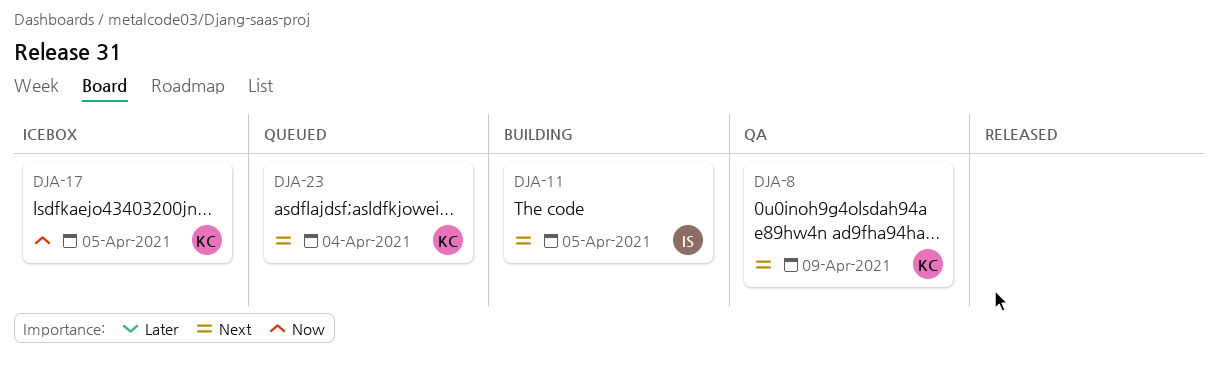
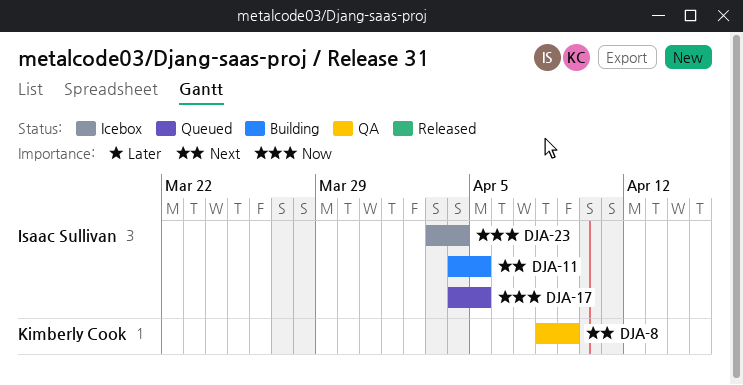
DJA-17, status: Icebox -> Queued
DJA-17, owner: Kimberly Cook -> Isaac Sullivan
DJA-23, status: Queued -> Icebox
DJA-23, owner: Kimberly Cook -> Isaac Sullivan
DJA-23, priority: Next -> Now

